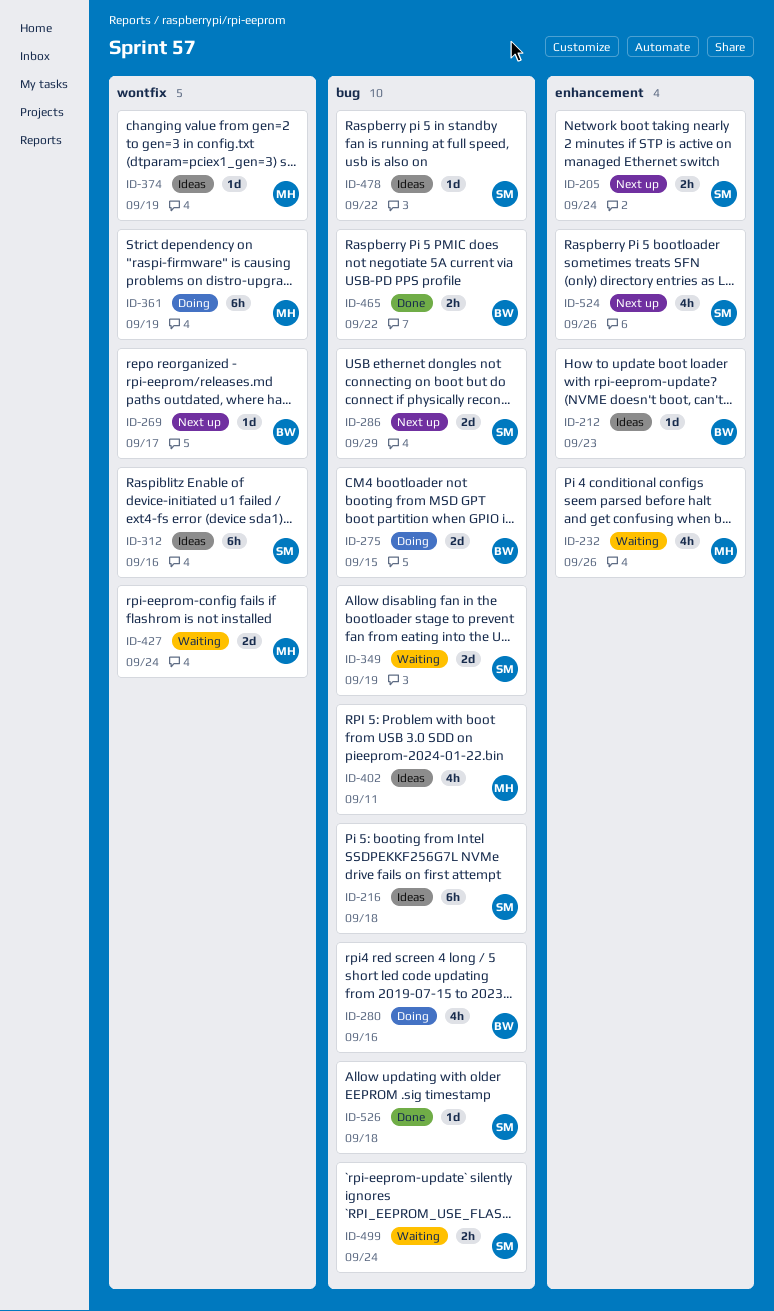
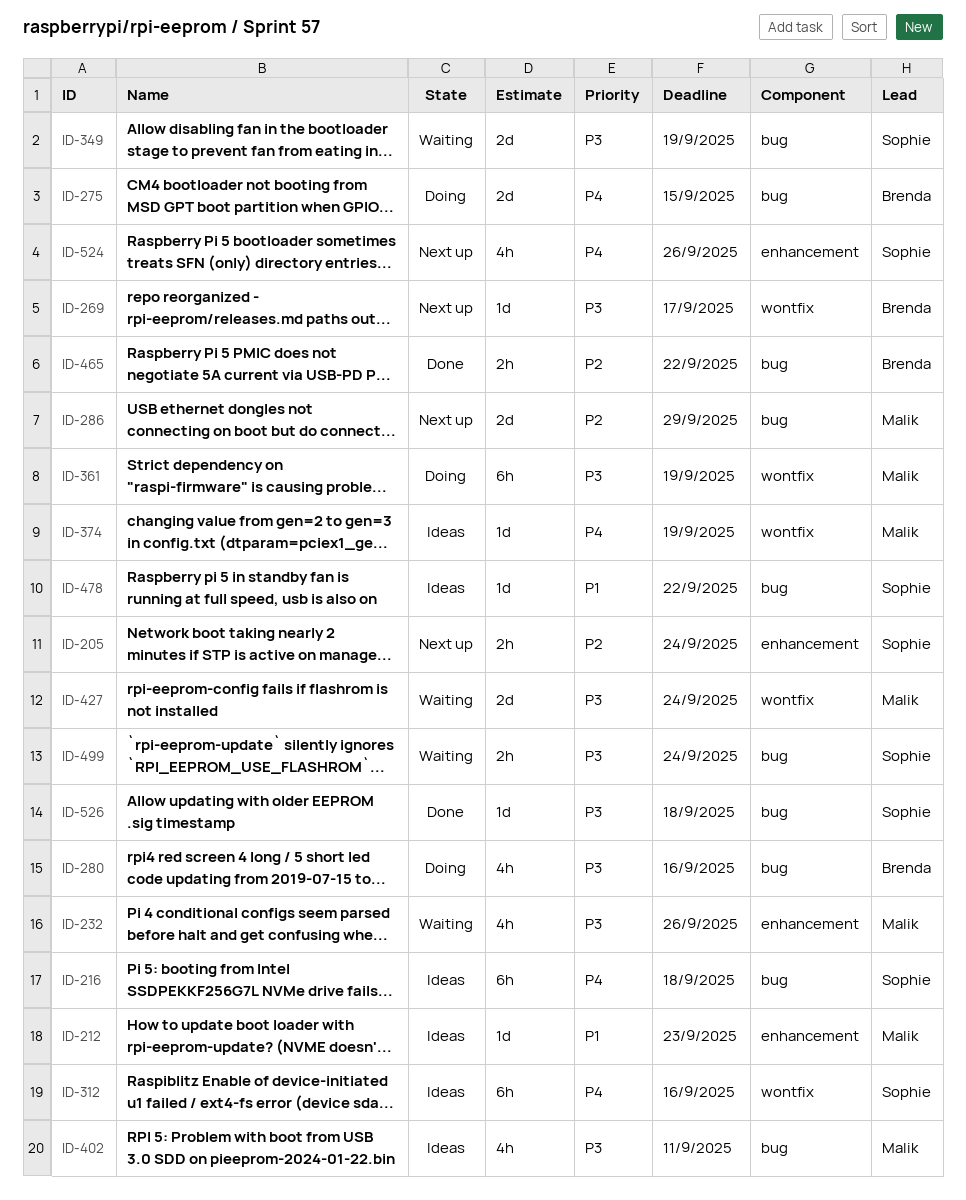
ID-212, owner: Brenda -> Malik
ID-286, owner: Sophie -> Malik

